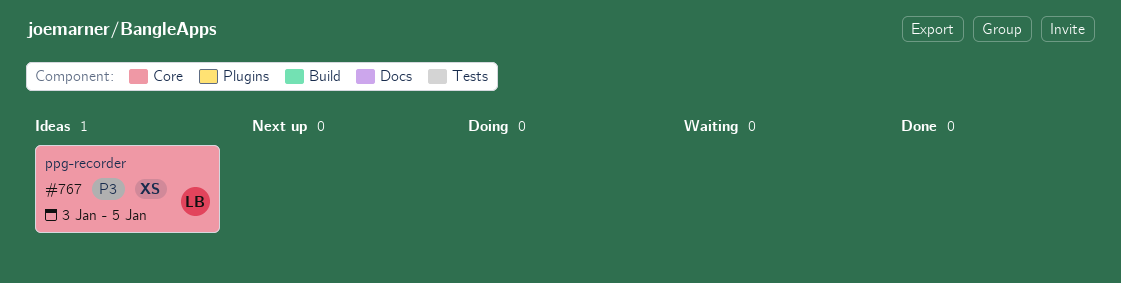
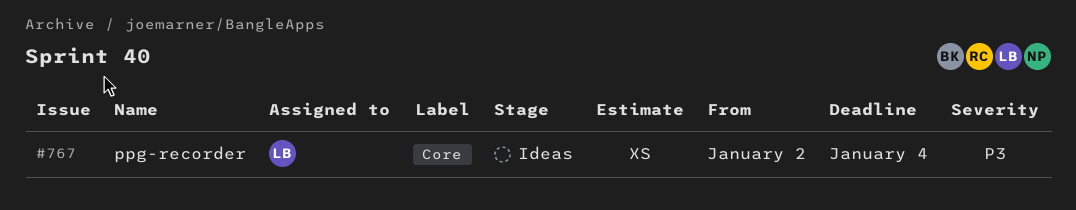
#767, start: Jan 3 -> Jan 2
#767, due: Jan 5 -> Jan 4

